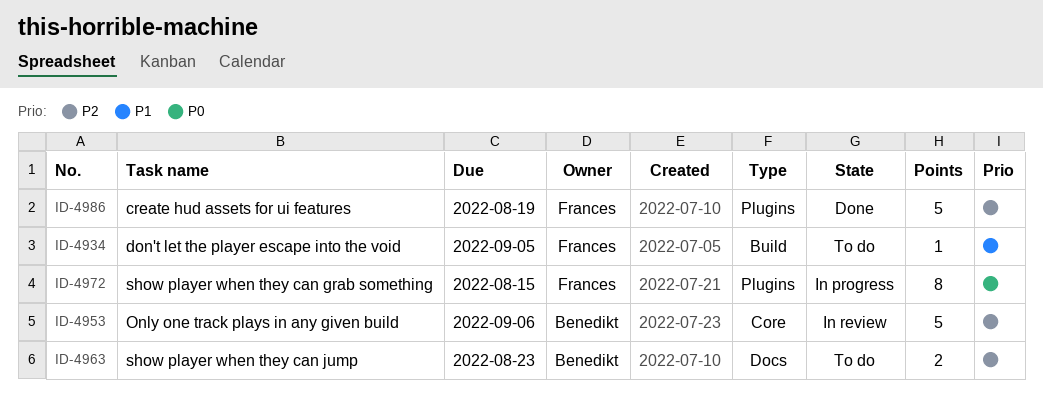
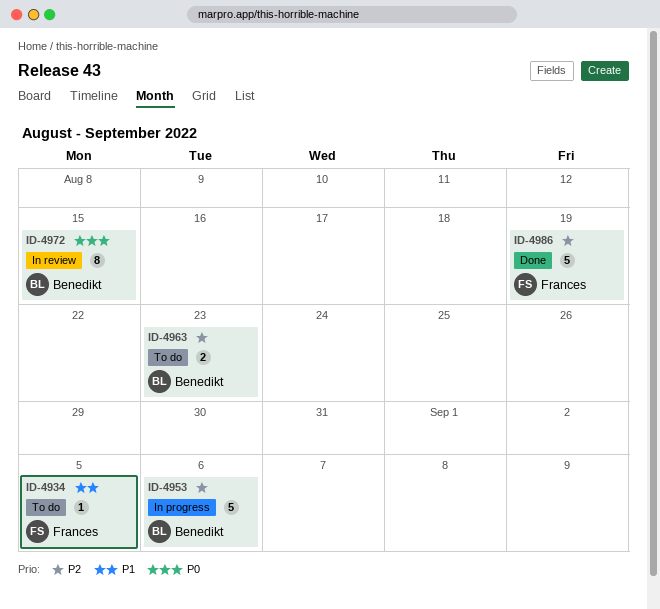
ID-4953, status: In review -> In progress
ID-4972, status: In progress -> In review
ID-4972, owner: Frances -> Benedikt

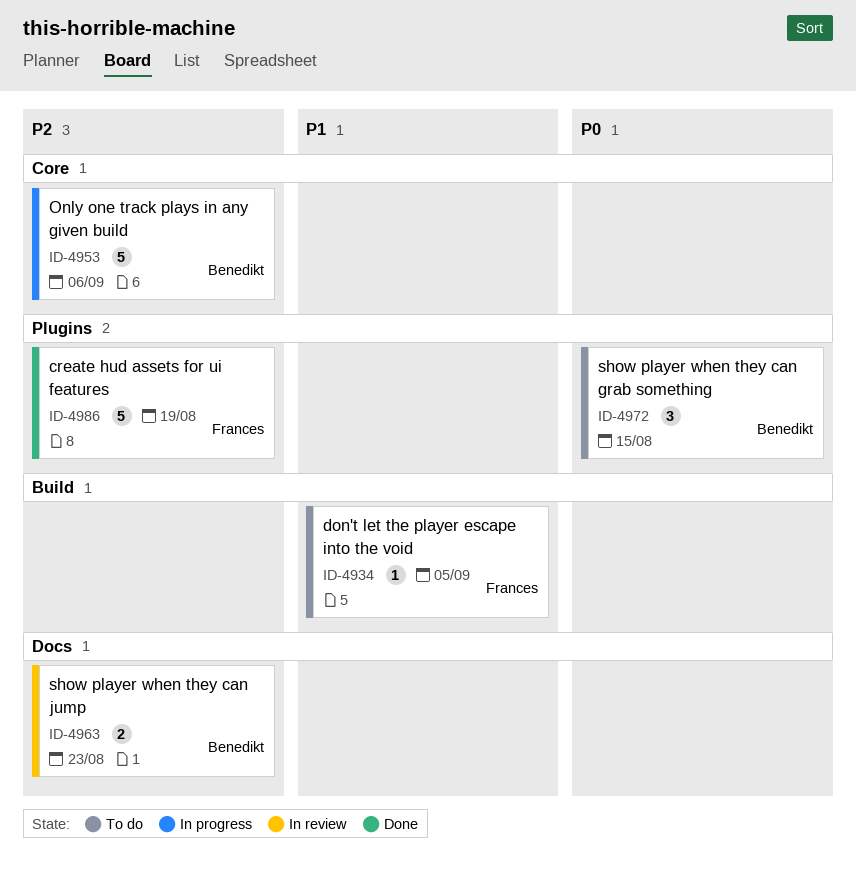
ID-4963, status: To do -> In review
ID-4972, status: In review -> To do
ID-4972, estimate: 8 -> 3

